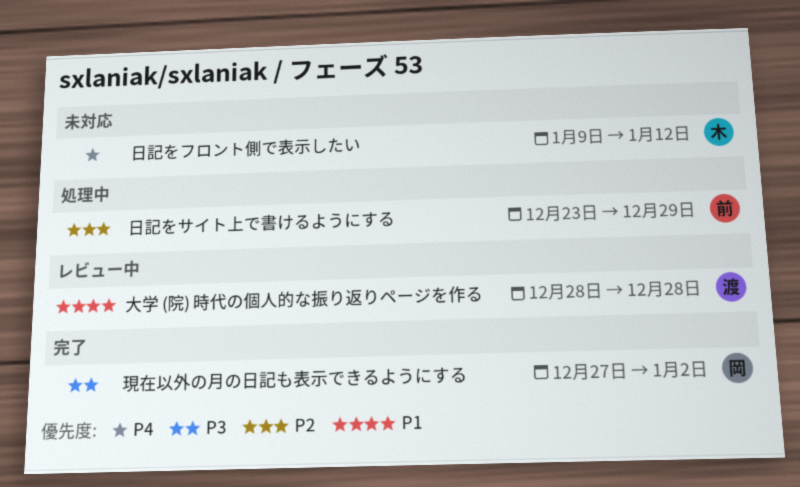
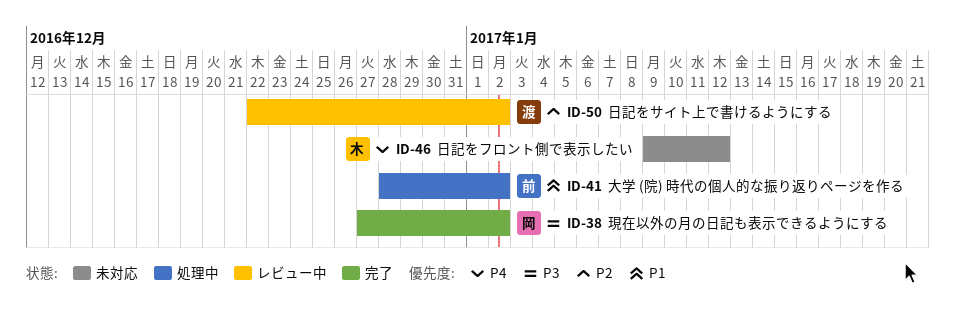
大学 (院) 時代の個人的な振り返りページを作る, status: レビュー中 -> 処理中
大学 (院) 時代の個人的な振り返りページを作る, owner: 渡 -> 前
大学 (院) 時代の個人的な振り返りページを作る, due: Dec 28 -> Jan 2
日記をサイト上で書けるようにする, status: 処理中 -> レビュー中
日記をサイト上で書けるようにする, owner: 前 -> 渡
日記をサイト上で書けるようにする, start: Dec 23 -> Dec 22
日記をサイト上で書けるようにする, due: Dec 29 -> Jan 2

